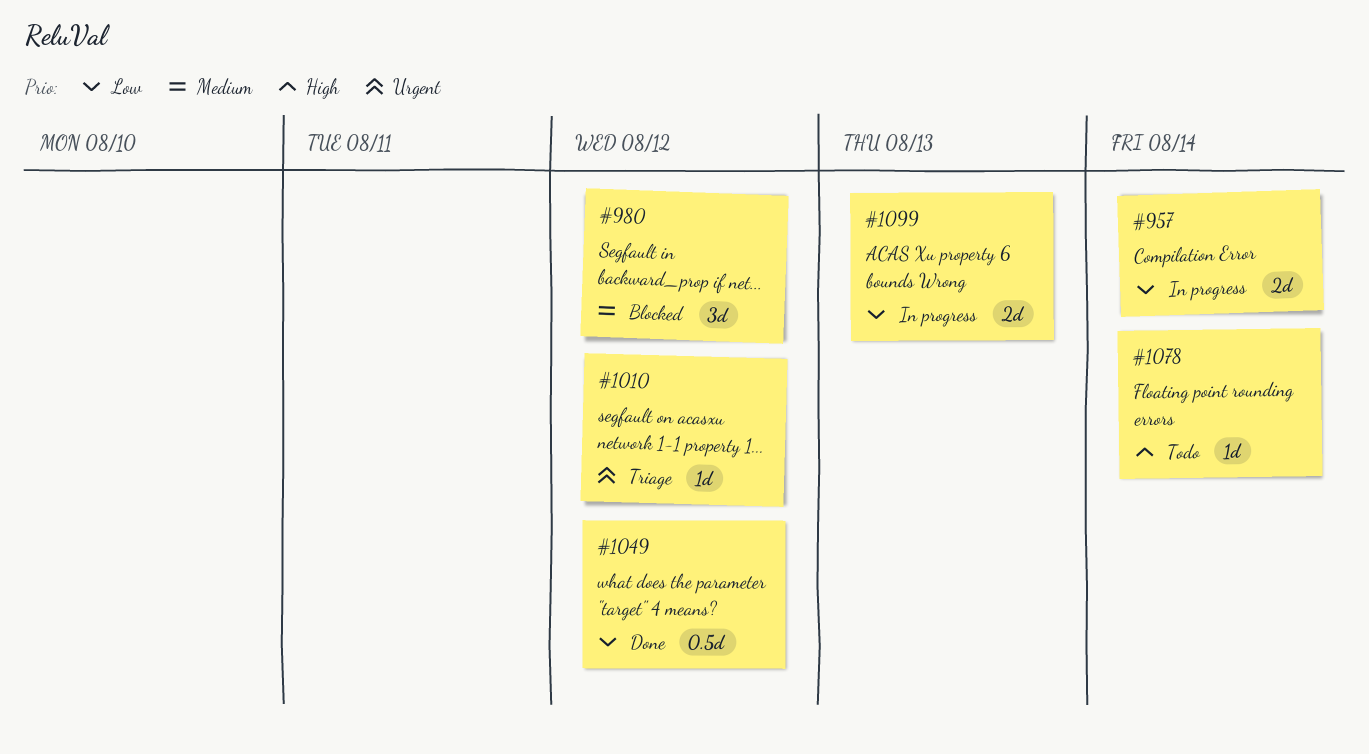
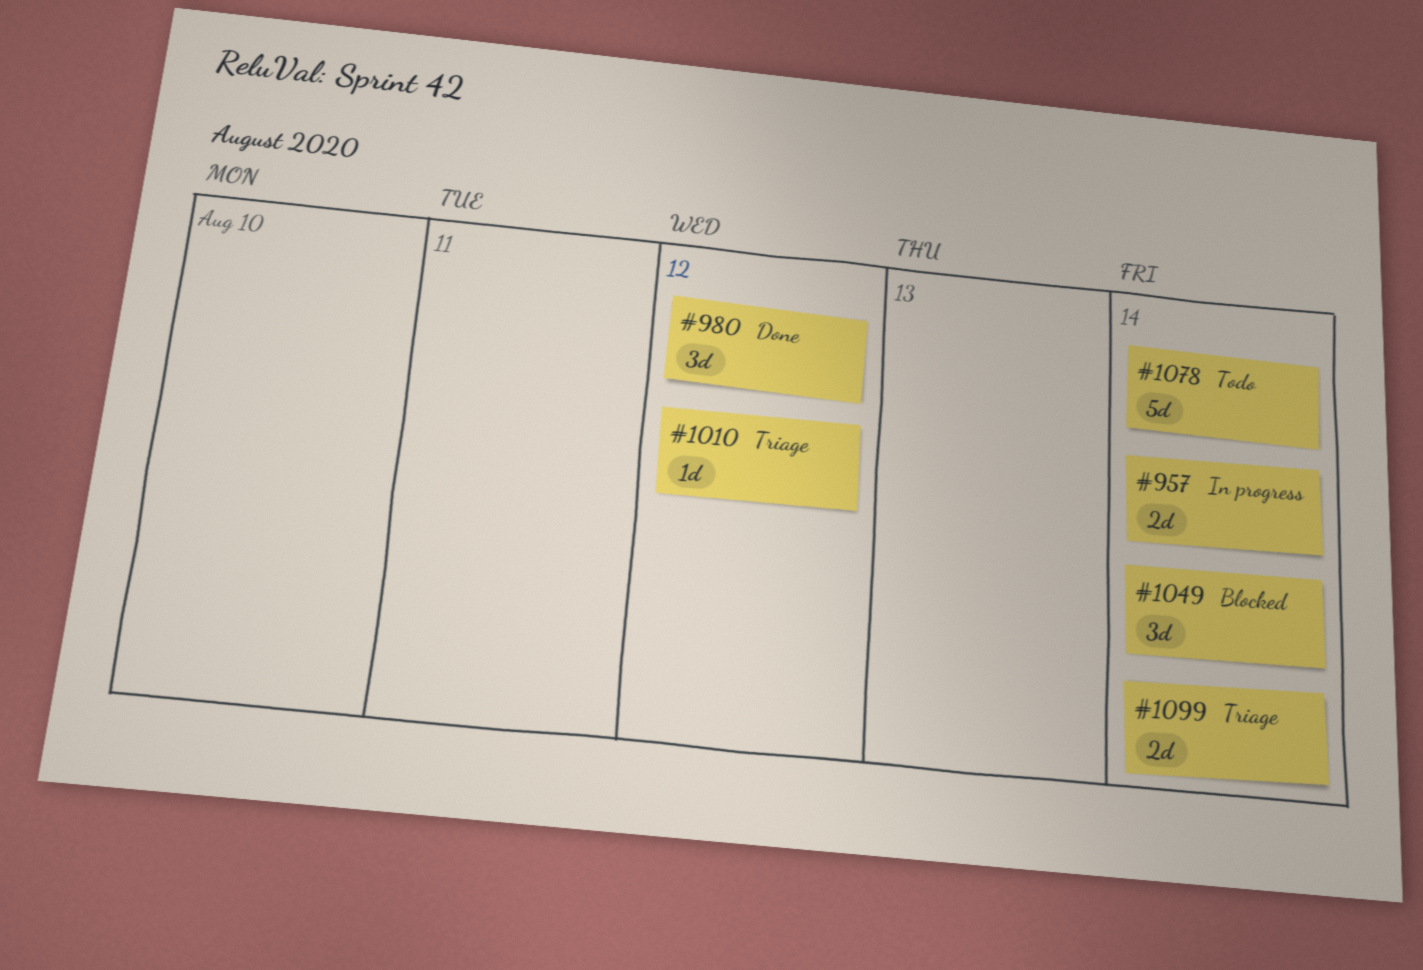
#980, status: Blocked -> Done
#1049, status: Done -> Blocked
#1049, estimate: 0.5d -> 3d
#1049, due: Aug 12 -> Aug 14
#1078, estimate: 1d -> 5d
#1099, status: In progress -> Triage
#1099, due: Aug 13 -> Aug 14

